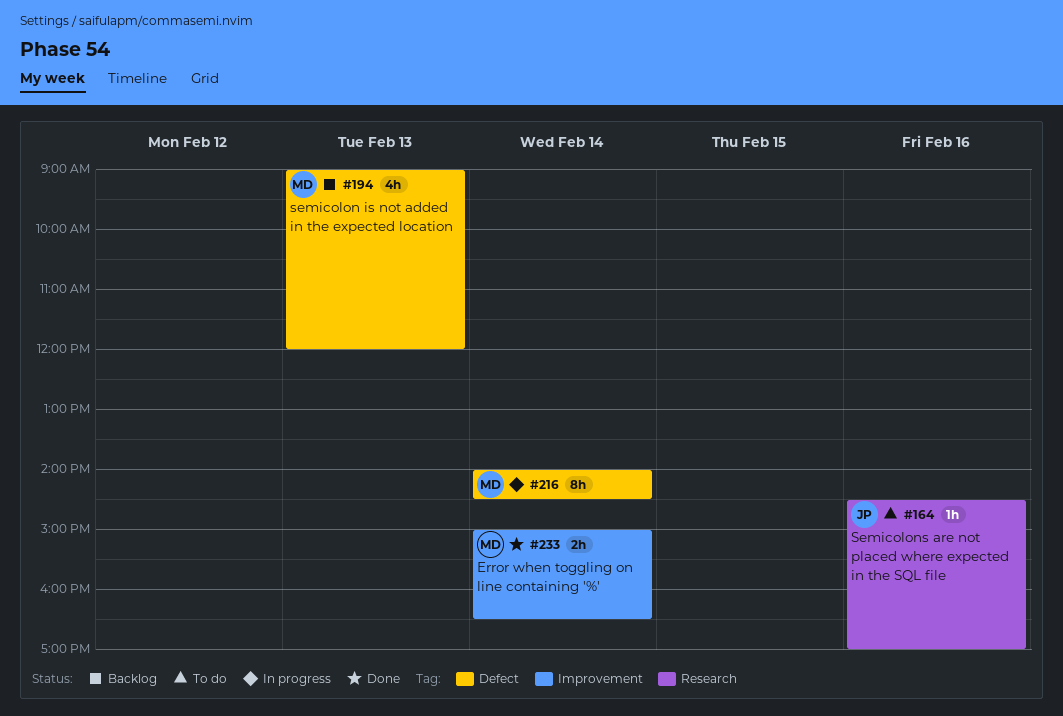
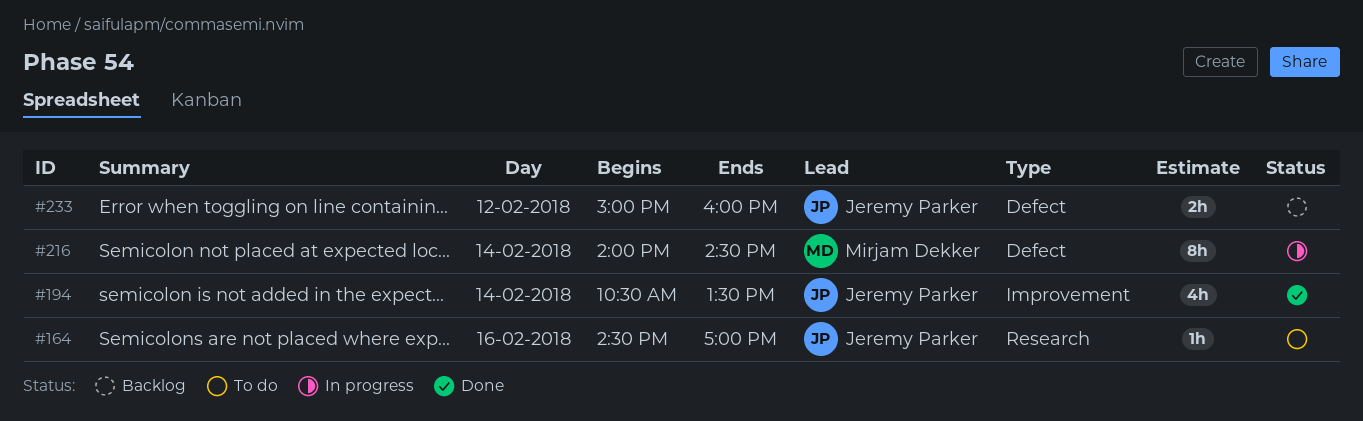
#194, status: Backlog -> Done
#194, owner: Mirjam Dekker -> Jeremy Parker
#194, label: Defect -> Improvement
#194, day: Feb 13 -> Feb 14
#194, begins: 09:00 -> 10:30
#194, ends: 12:00 -> 13:30
#233, status: Done -> Backlog
#233, owner: Mirjam Dekker -> Jeremy Parker
#233, label: Improvement -> Defect
#233, day: Feb 14 -> Feb 12
#233, ends: 16:30 -> 16:00

